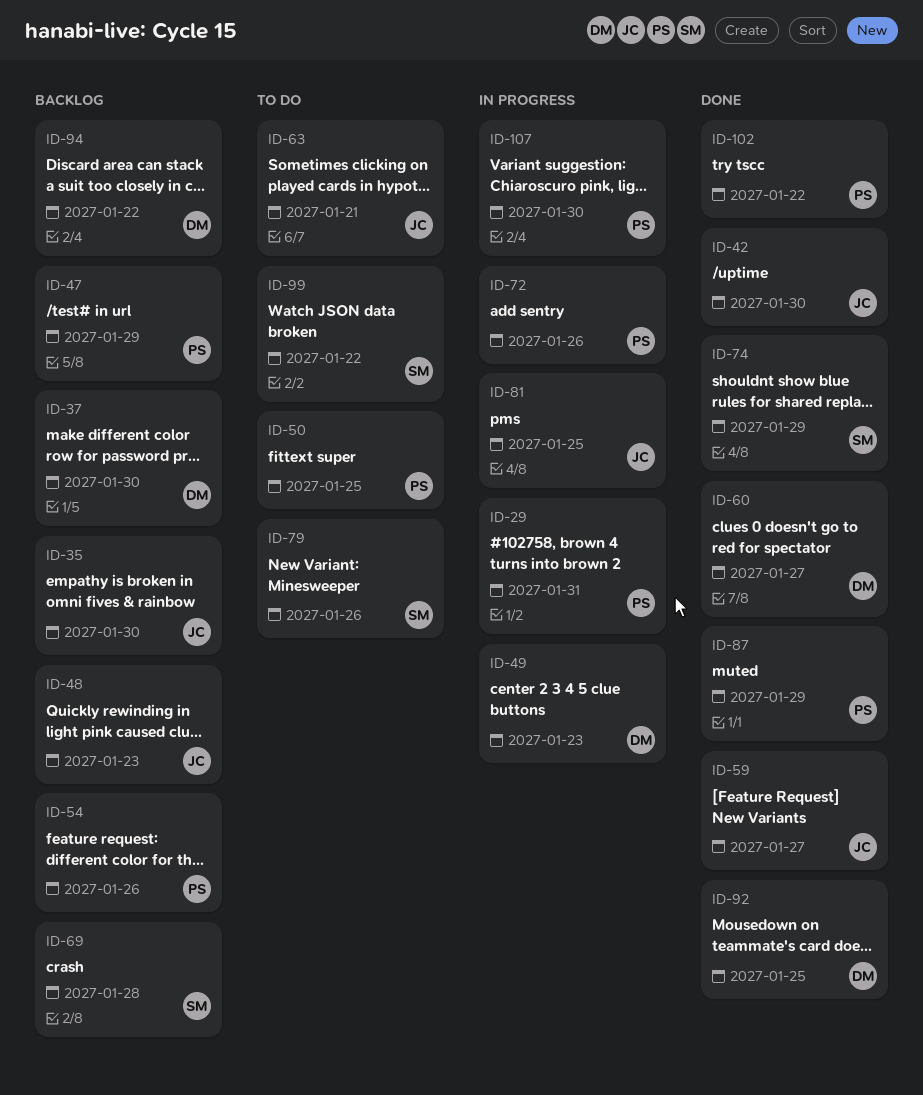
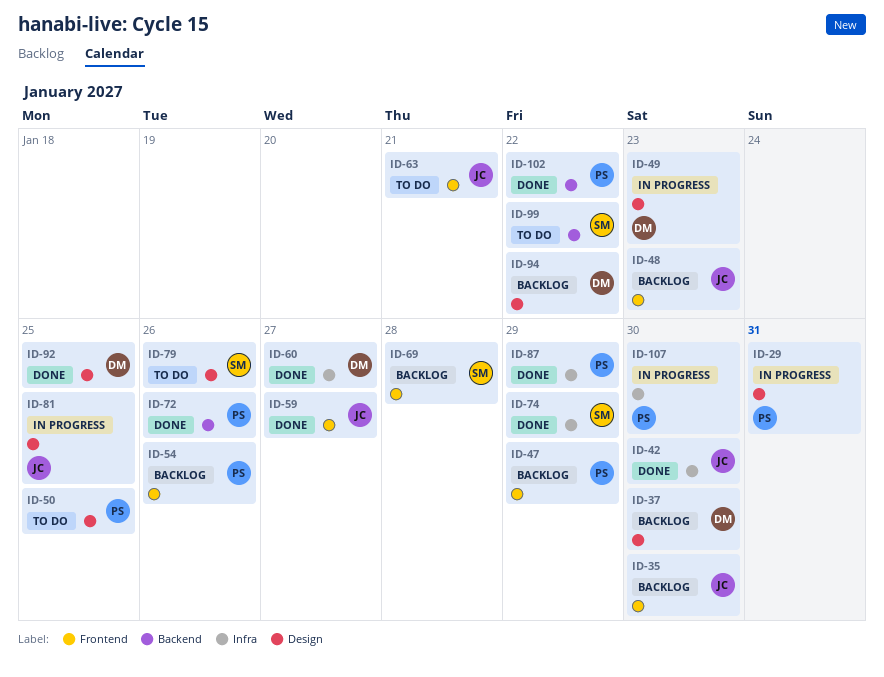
ID-72, status: In progress -> Done

